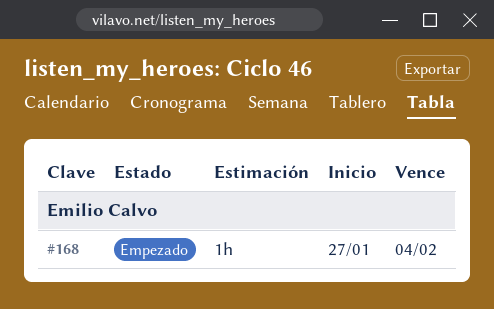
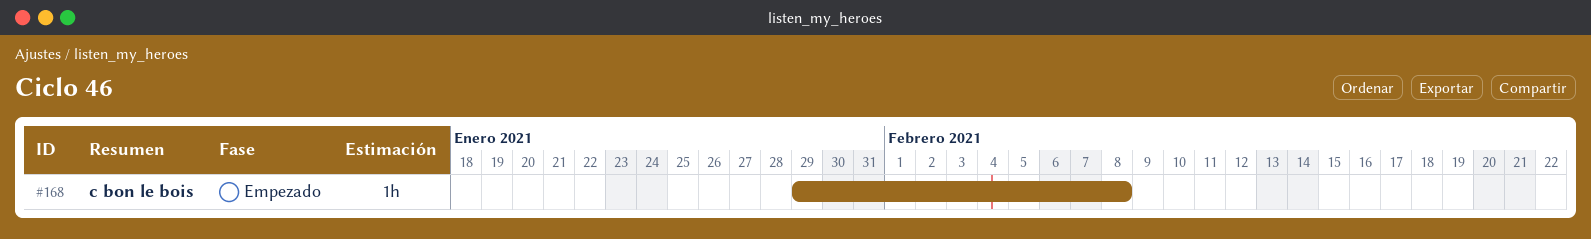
#168, start: Jan 27 -> Jan 29
#168, due: Feb 4 -> Feb 8

